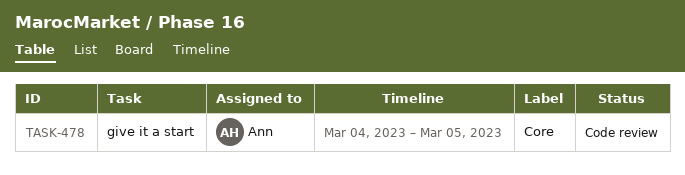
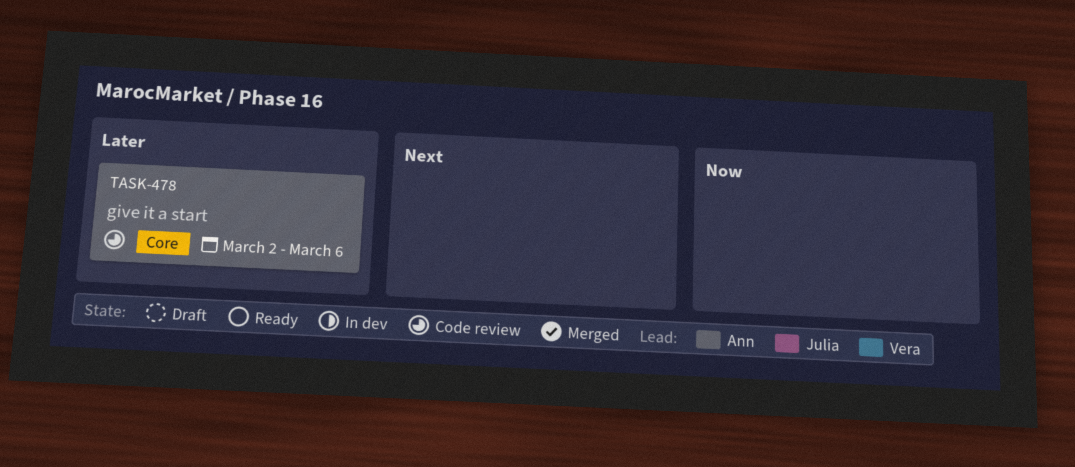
TASK-478, start: Mar 4 -> Mar 2
TASK-478, due: Mar 5 -> Mar 6

